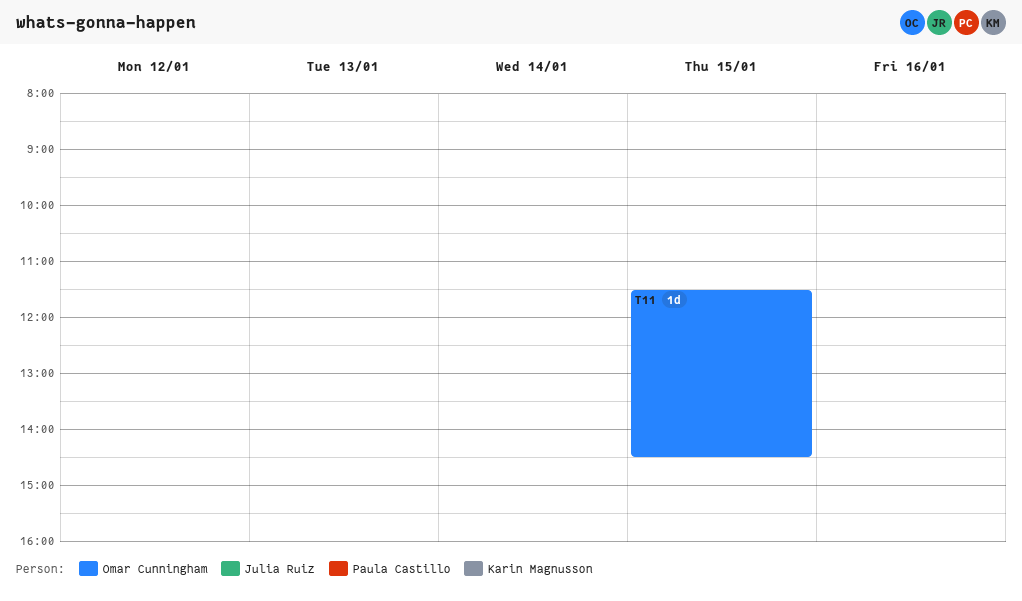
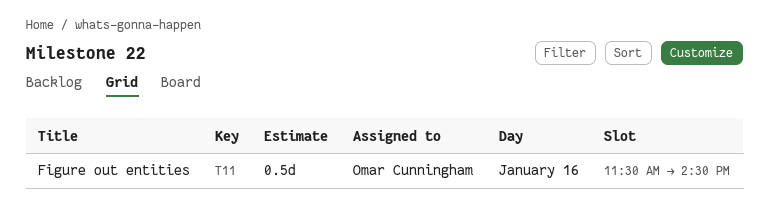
T11, estimate: 1d -> 0.5d
T11, day: Jan 15 -> Jan 16

